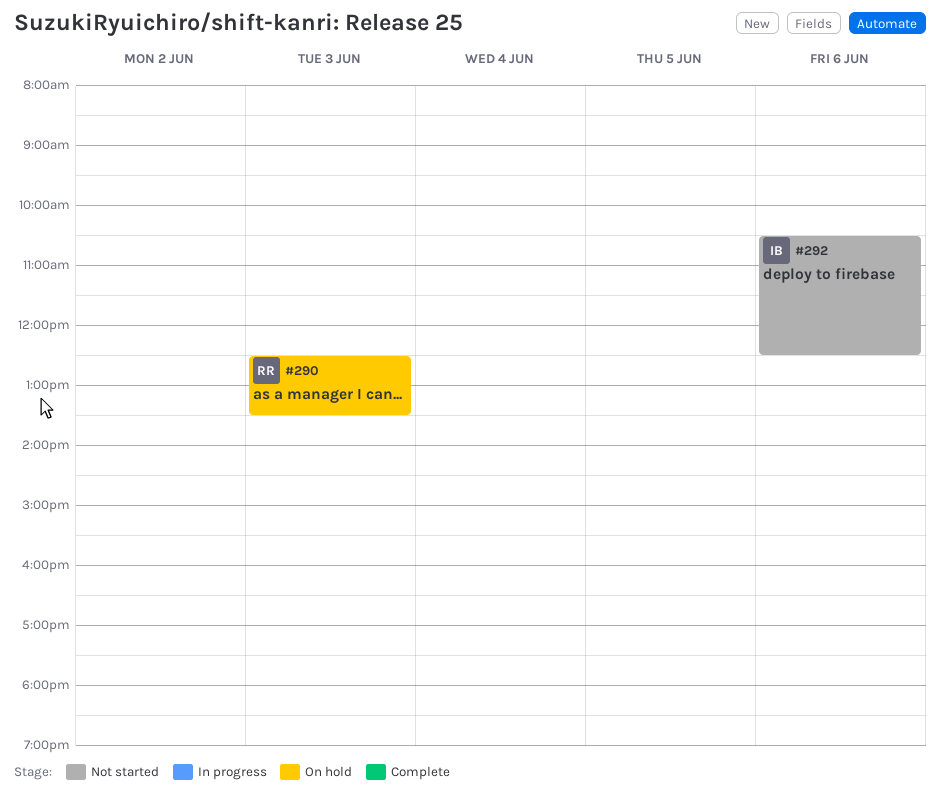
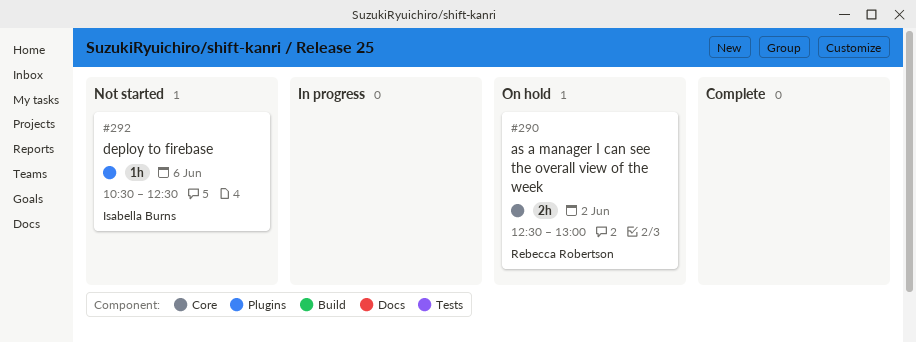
#290, day: Jun 3 -> Jun 2
#290, ends: 13:30 -> 13:00

